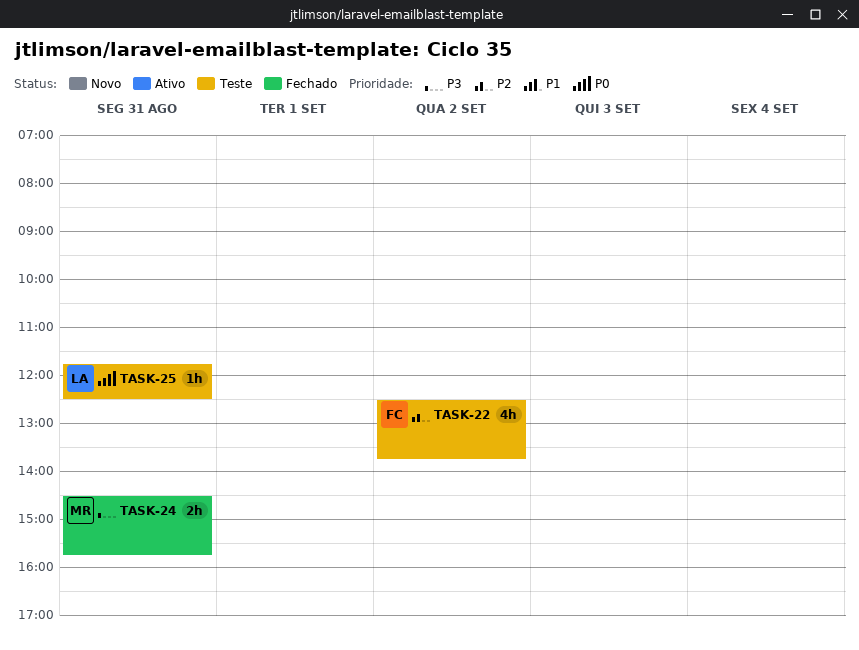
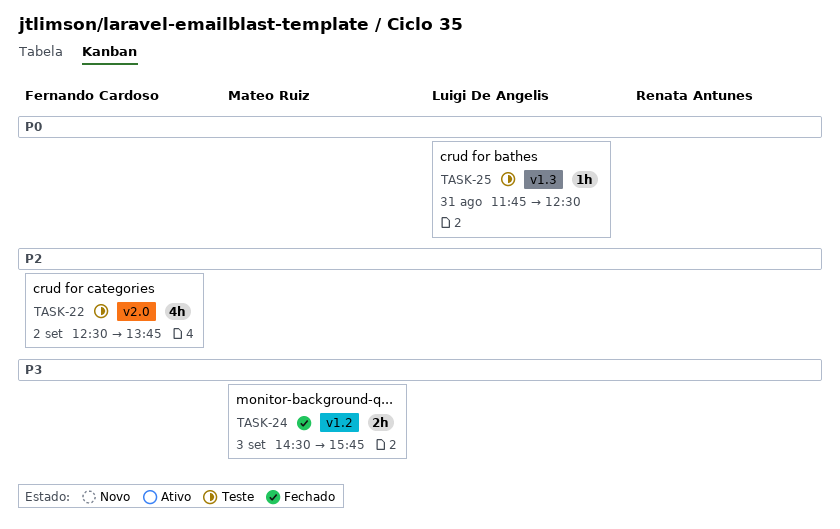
TASK-24, day: Aug 31 -> Sep 3

